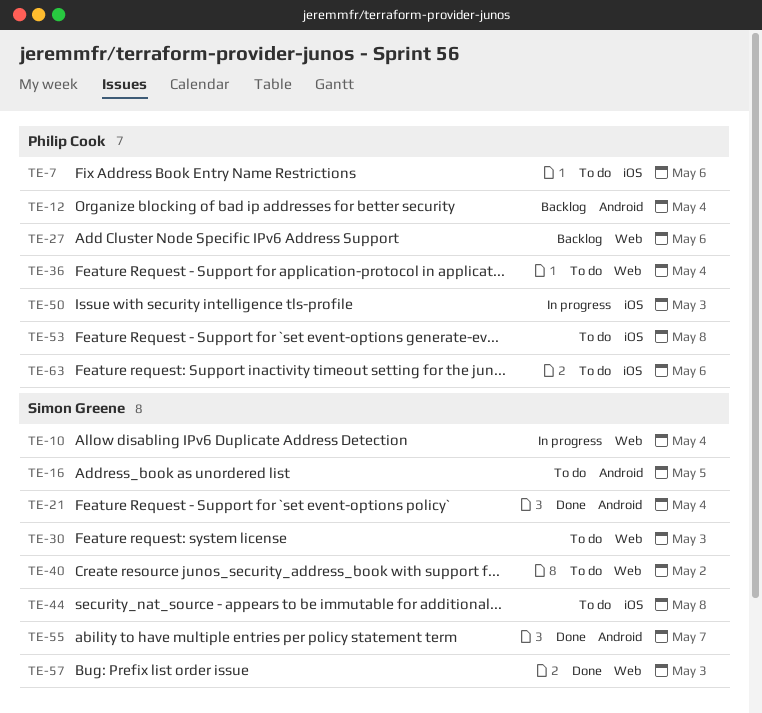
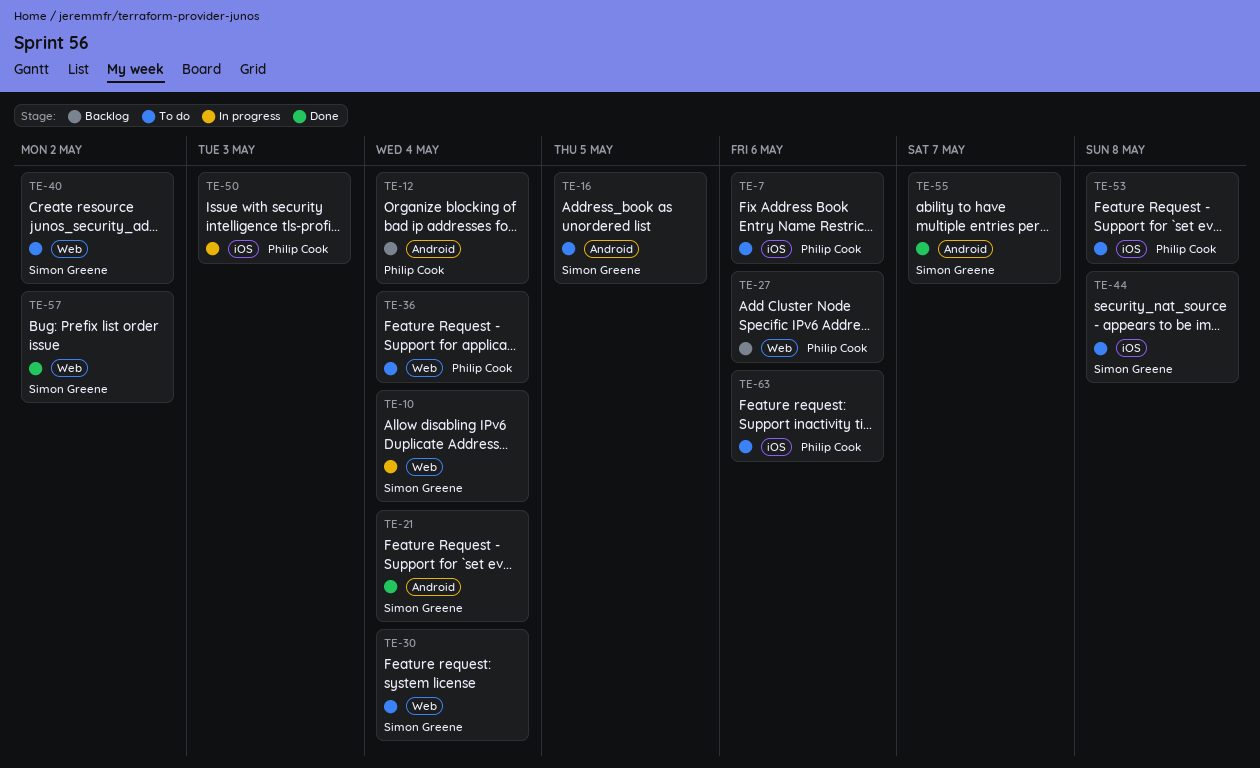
TE-30, due: May 3 -> May 4
TE-57, due: May 3 -> May 2

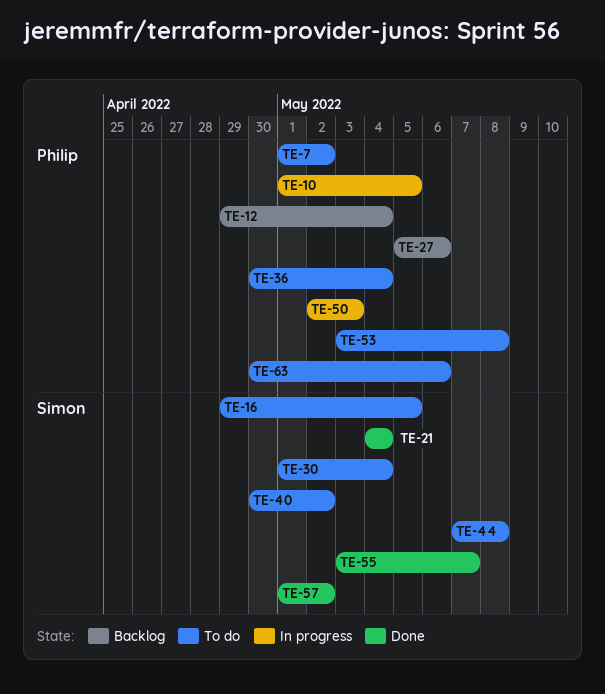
TE-7, due: May 6 -> May 2
TE-10, owner: Simon Greene -> Philip Cook
TE-10, due: May 4 -> May 5

